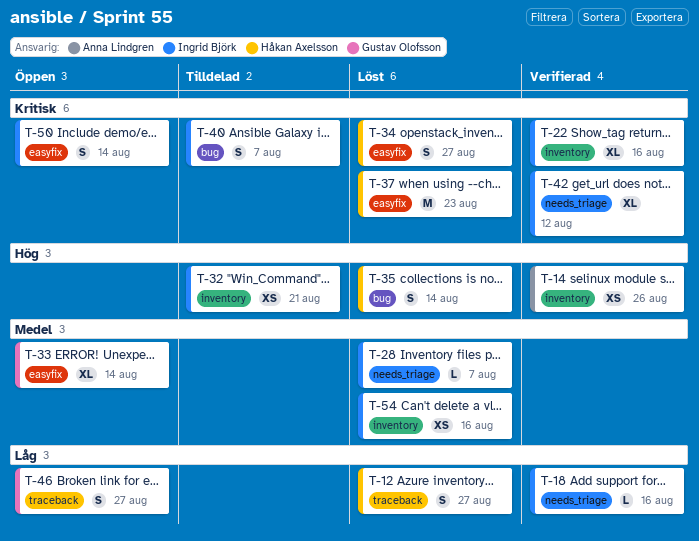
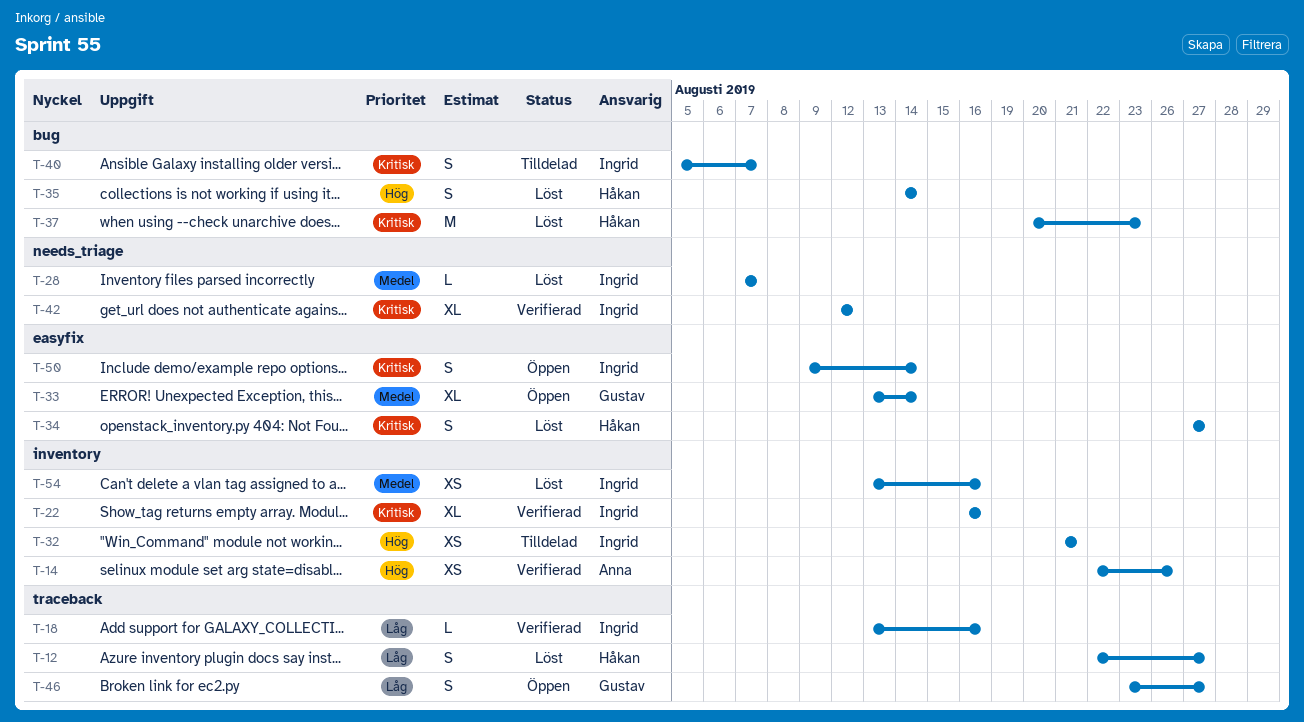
T-18, label: needs_triage -> traceback
T-37, label: easyfix -> bug

